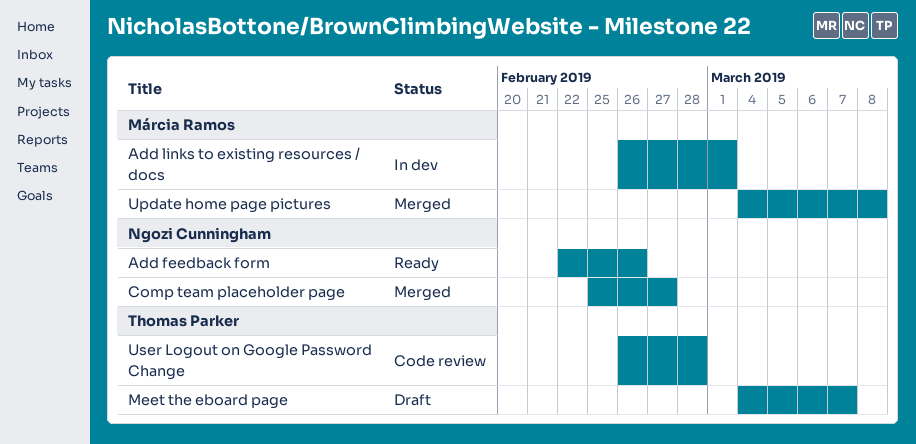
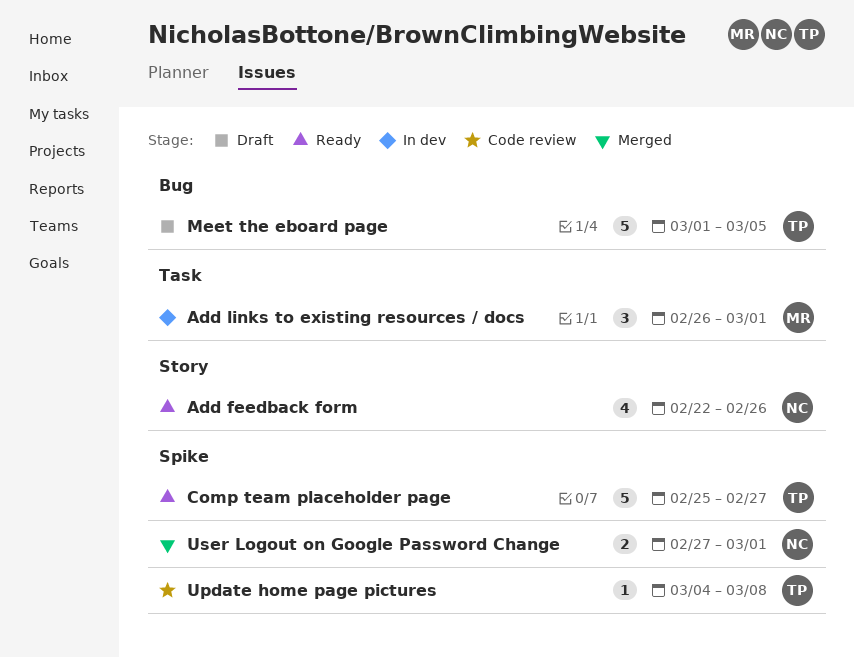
Comp team placeholder page, status: Merged -> Ready
Comp team placeholder page, owner: Ngozi Cunningham -> Thomas Parker
Meet the eboard page, start: Mar 4 -> Mar 1
Meet the eboard page, due: Mar 7 -> Mar 5
Update home page pictures, status: Merged -> Code review
Update home page pictures, owner: Márcia Ramos -> Thomas Parker
User Logout on Google Password Change, status: Code review -> Merged
User Logout on Google Password Change, owner: Thomas Parker -> Ngozi Cunningham
User Logout on Google Password Change, start: Feb 26 -> Feb 27
User Logout on Google Password Change, due: Feb 28 -> Mar 1

